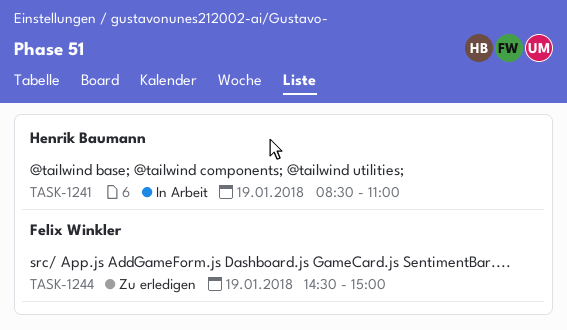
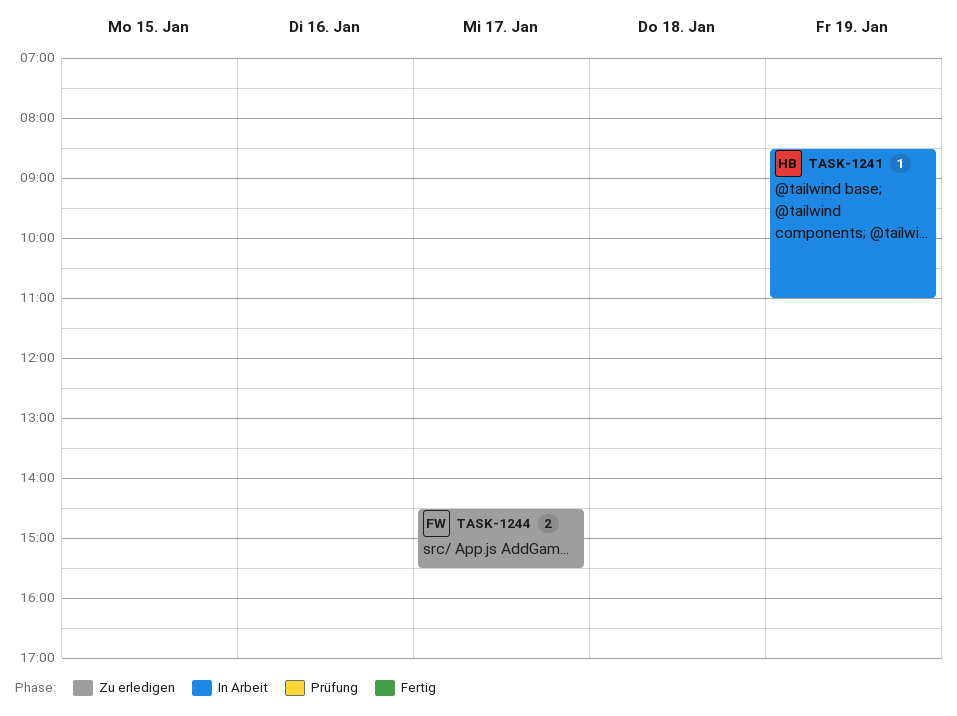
TASK-1244, day: Jan 19 -> Jan 17
TASK-1244, ends: 15:00 -> 15:30

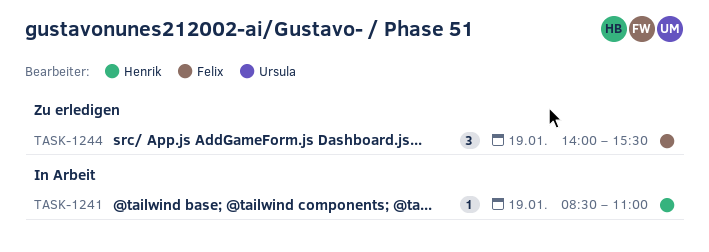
TASK-1244, estimate: 2 -> 3
TASK-1244, day: Jan 17 -> Jan 19
TASK-1244, begins: 14:30 -> 14:00

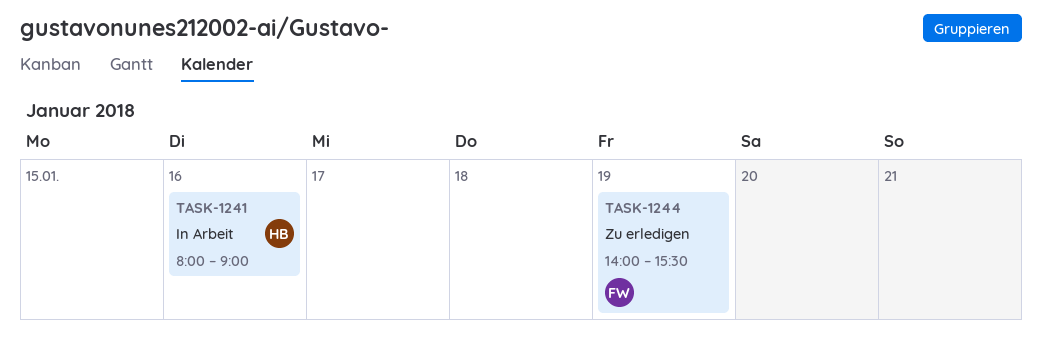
TASK-1241, day: Jan 19 -> Jan 16
TASK-1241, begins: 08:30 -> 08:00
TASK-1241, ends: 11:00 -> 09:00

